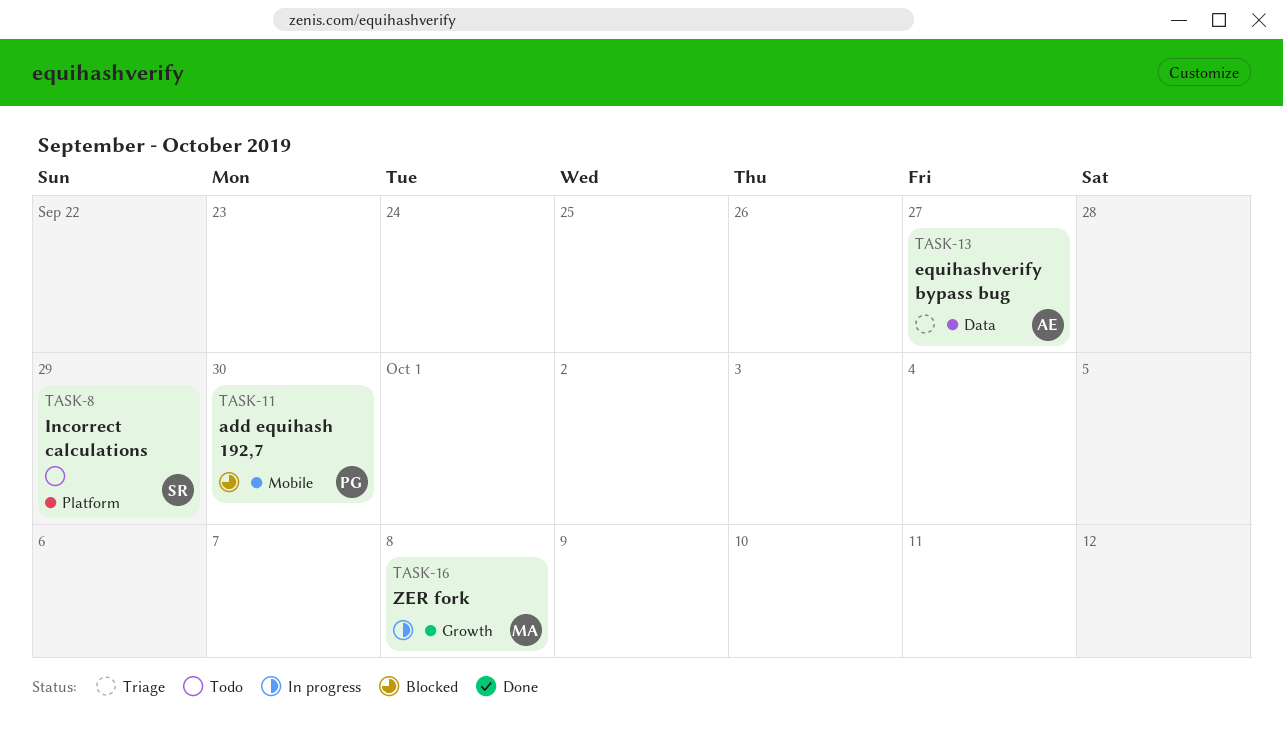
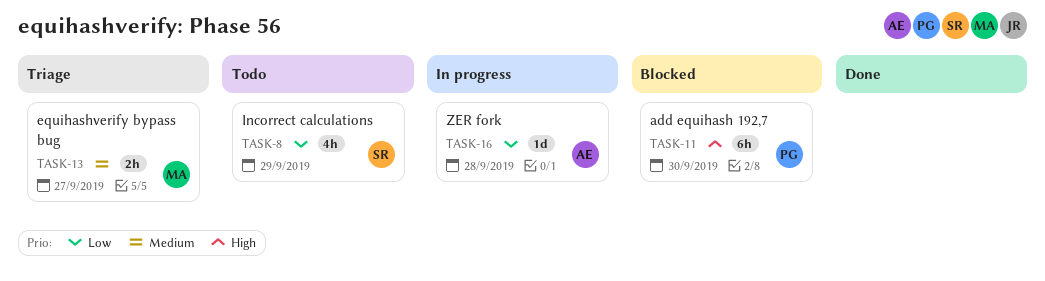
TASK-13, owner: AE -> MA
TASK-16, owner: MA -> AE
TASK-16, due: Oct 8 -> Sep 28

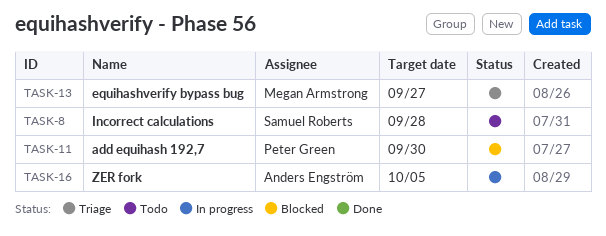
TASK-8, due: Sep 29 -> Sep 28
TASK-16, due: Sep 28 -> Oct 5

